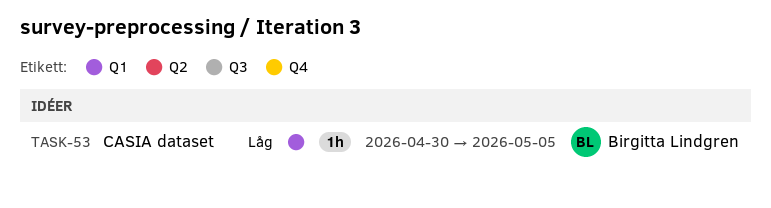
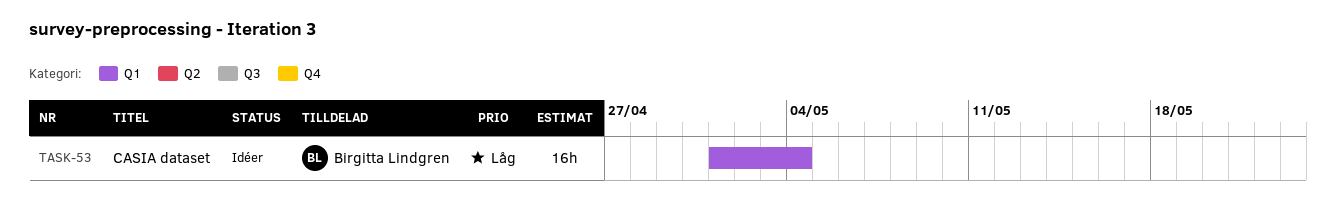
TASK-53, estimate: 1h -> 16h
TASK-53, start: Apr 30 -> May 1
TASK-53, due: May 5 -> May 4

